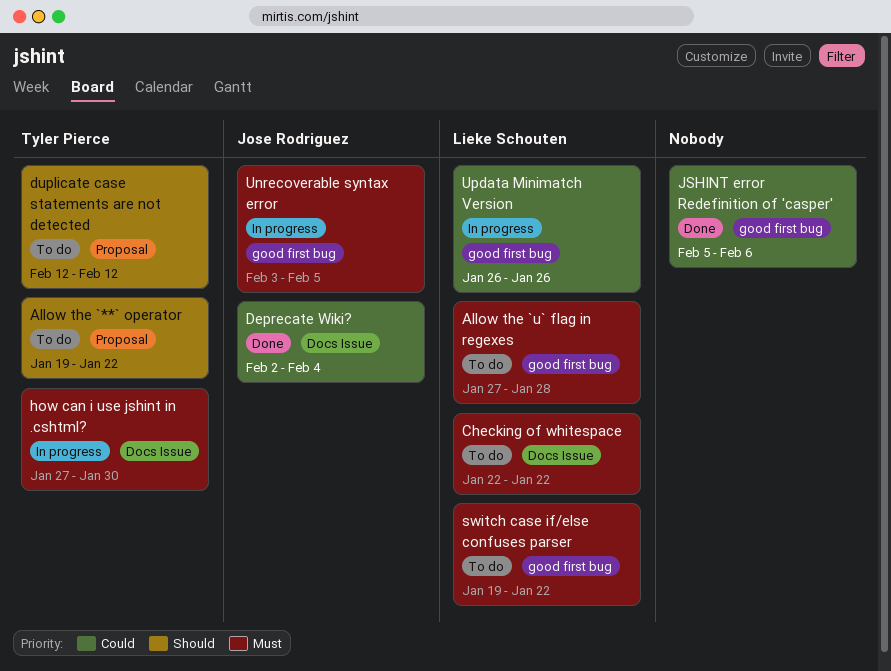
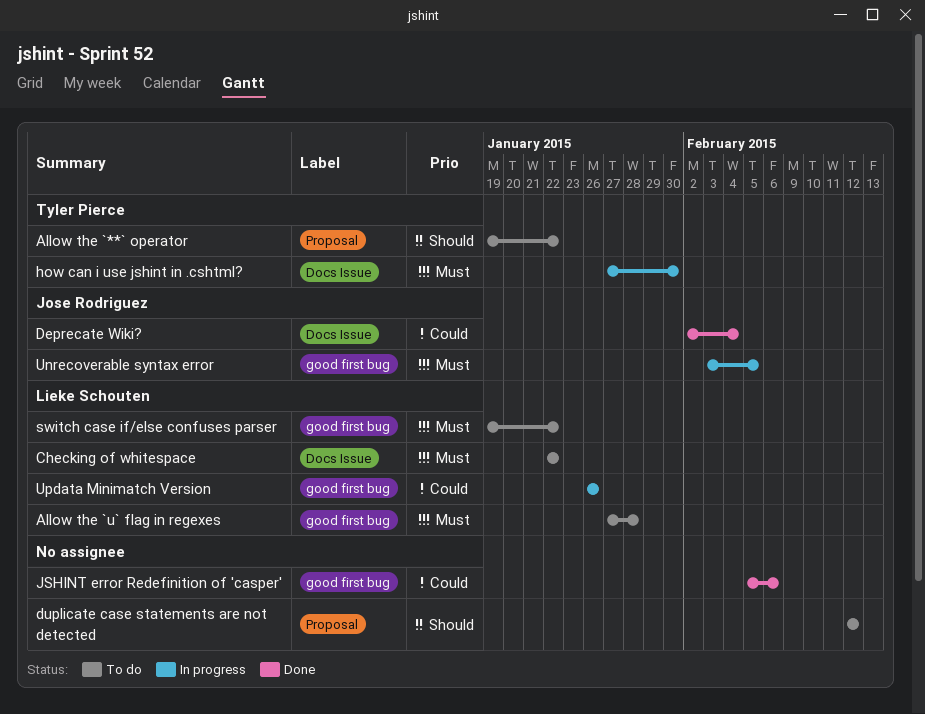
duplicate case statements are not detected, owner: Tyler Pierce -> none

